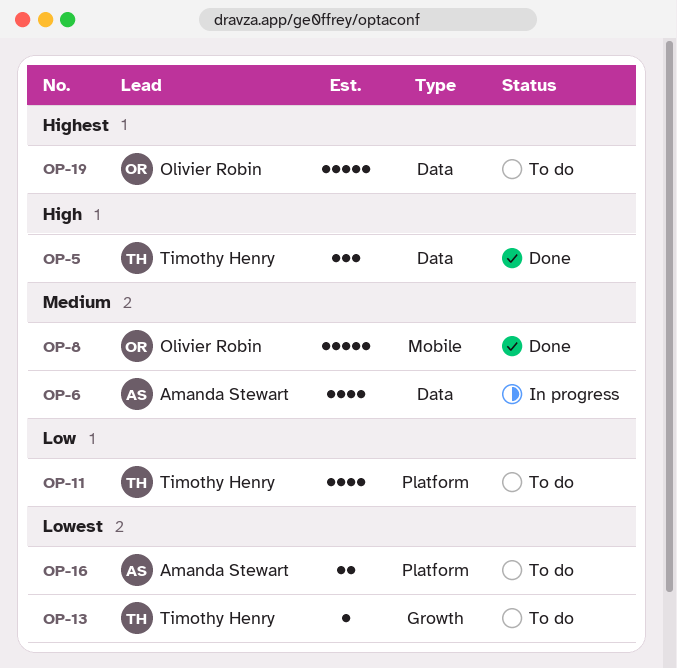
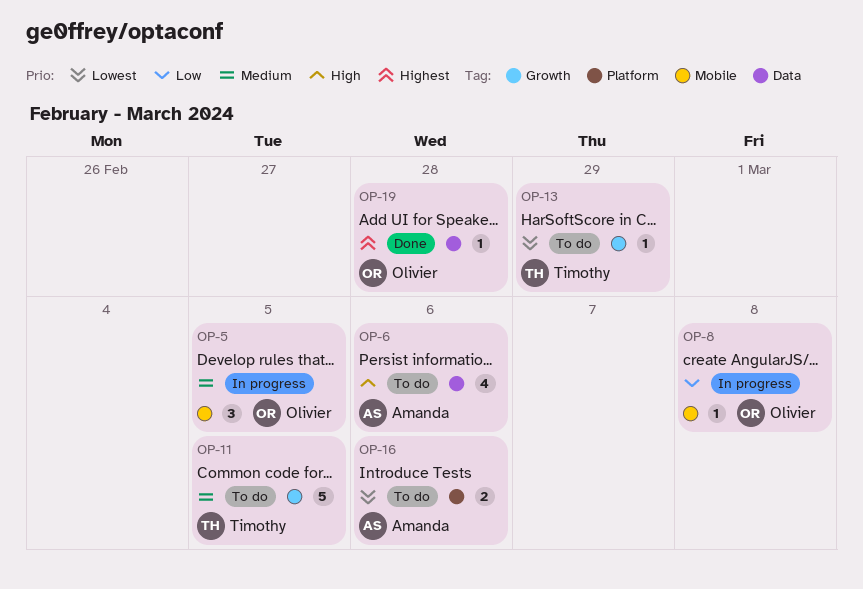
OP-5, status: Done -> In progress
OP-5, owner: Timothy Henry -> Olivier Robin
OP-5, priority: High -> Medium
OP-5, label: Data -> Mobile
OP-6, status: In progress -> To do
OP-6, priority: Medium -> High
OP-8, status: Done -> In progress
OP-8, priority: Medium -> Low
OP-8, estimate: 5 -> 1
OP-11, priority: Low -> Medium
OP-11, label: Platform -> Growth
OP-11, estimate: 4 -> 5
OP-19, status: To do -> Done
OP-19, estimate: 5 -> 1

